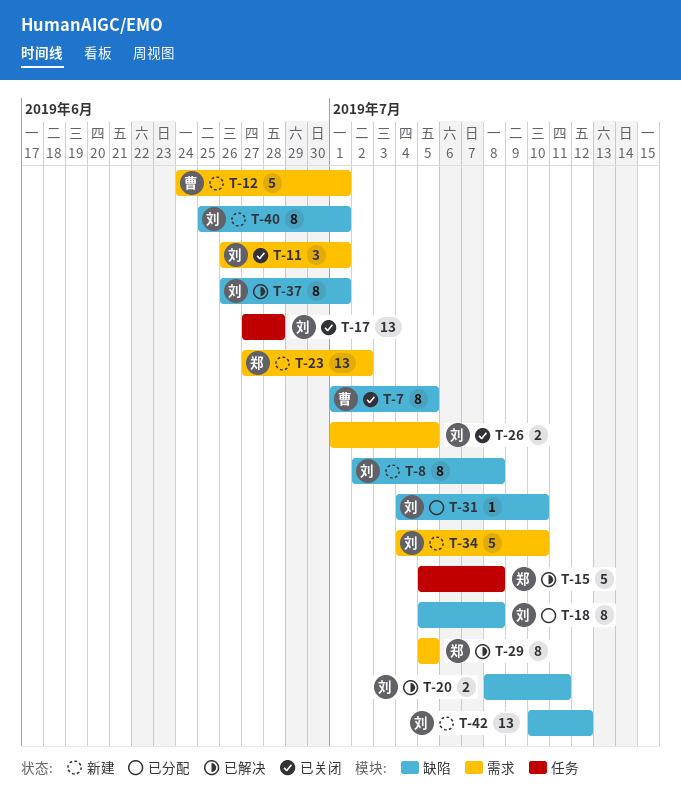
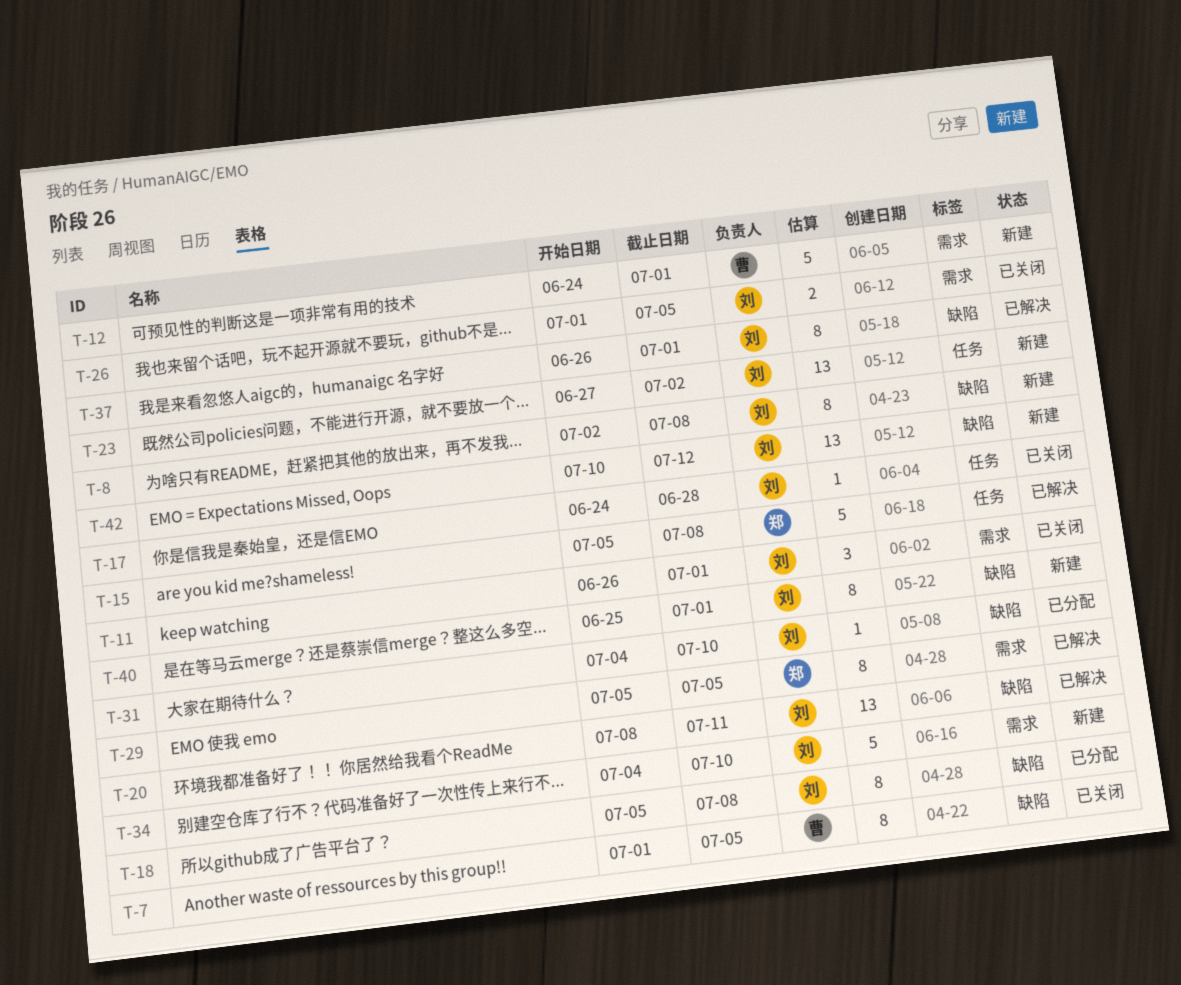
T-17, estimate: 13 -> 1
T-17, start: Jun 27 -> Jun 24
T-20, estimate: 2 -> 13
T-23, owner: 郑 -> 刘
T-23, label: 需求 -> 任务

